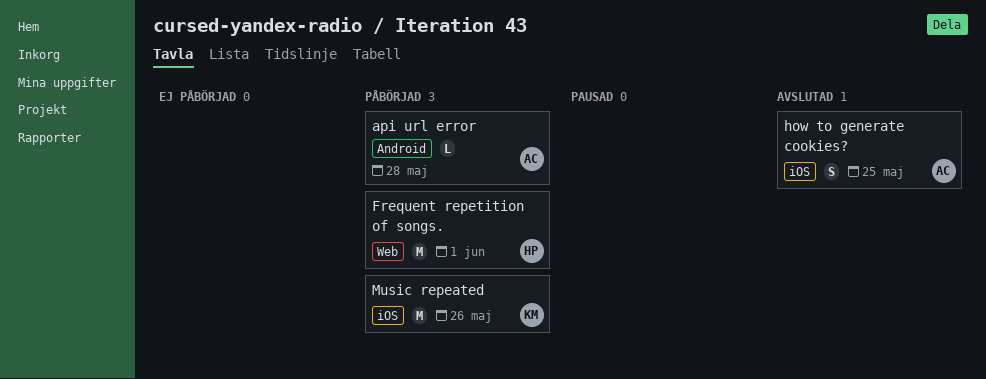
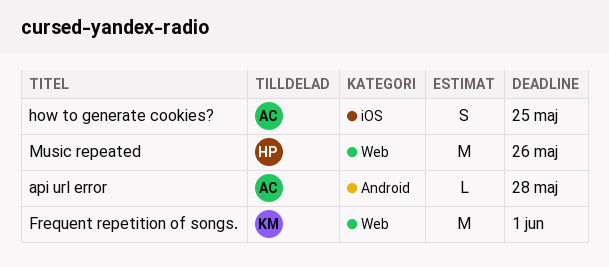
Frequent repetition of songs., owner: HP -> KM
Music repeated, owner: KM -> HP
Music repeated, label: iOS -> Web

